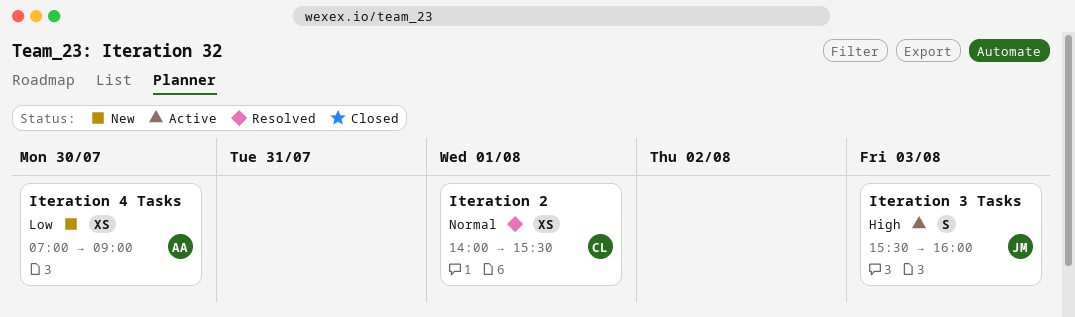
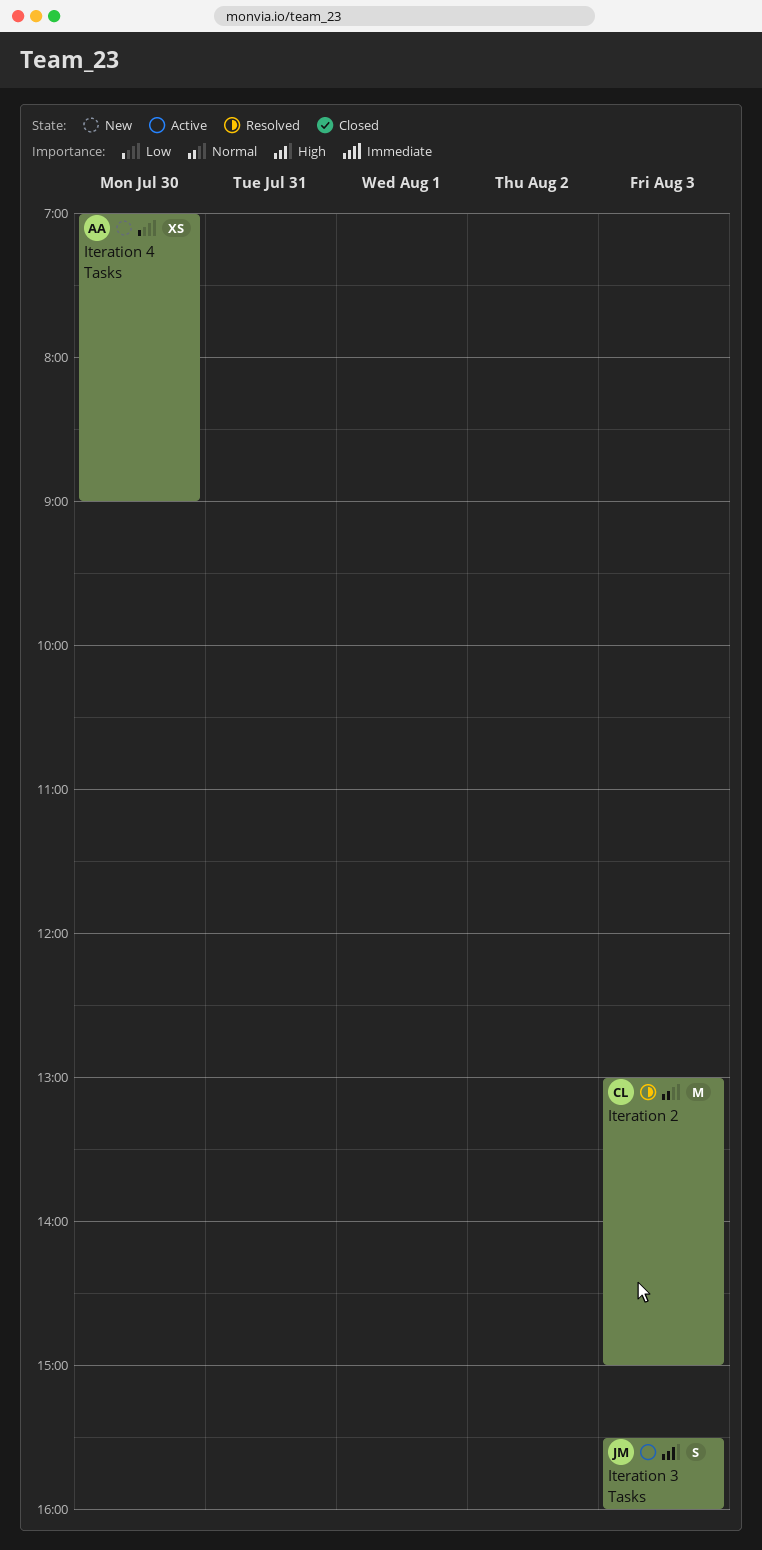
Iteration 2, estimate: XS -> M
Iteration 2, day: Aug 1 -> Aug 3
Iteration 2, begins: 14:00 -> 13:00
Iteration 2, ends: 15:30 -> 15:00

